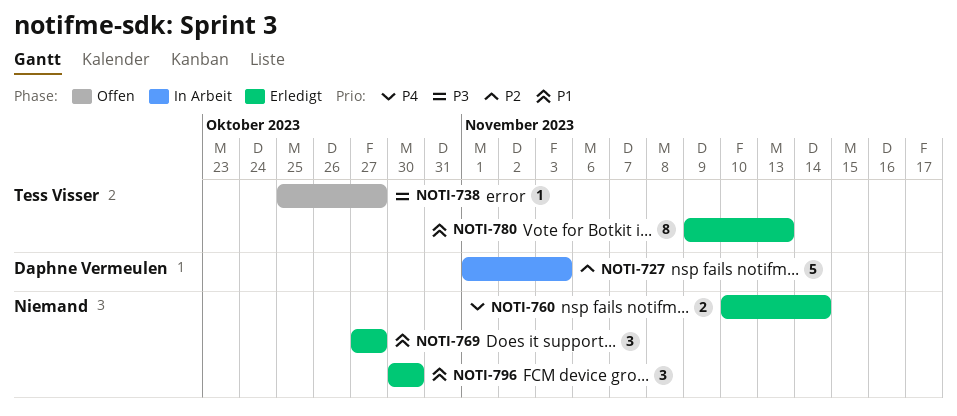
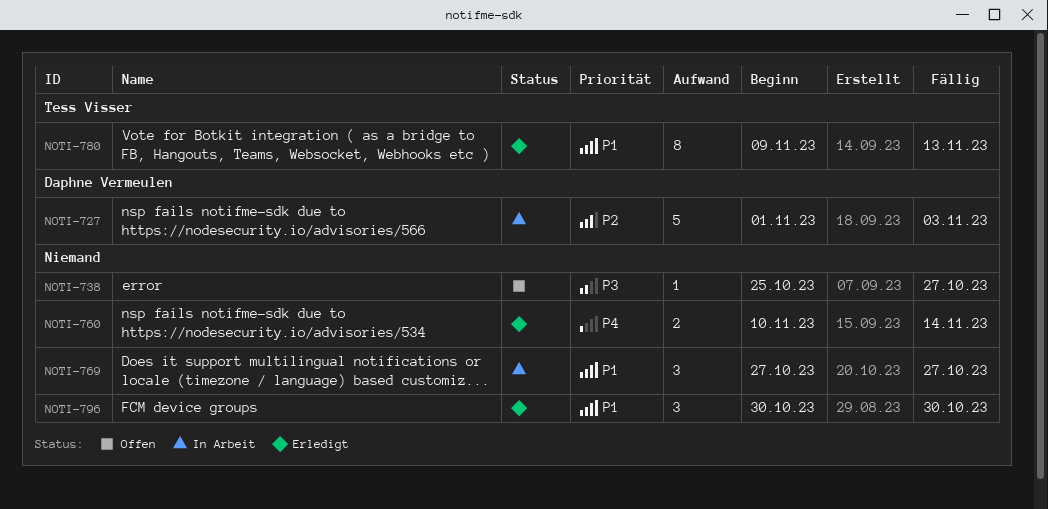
NOTI-738, owner: Tess Visser -> none
NOTI-769, status: Erledigt -> In Arbeit

